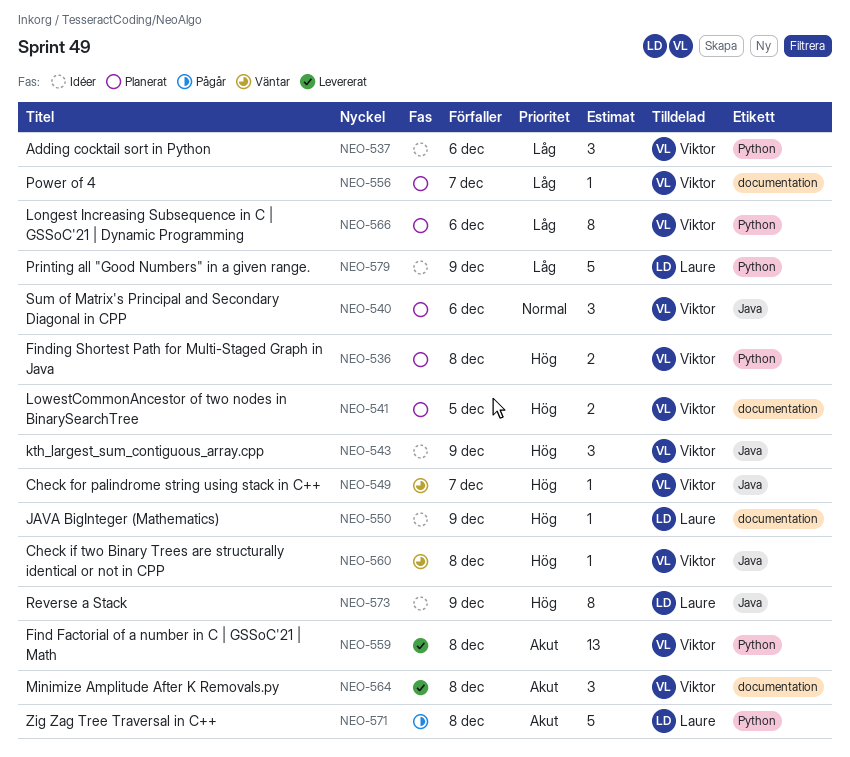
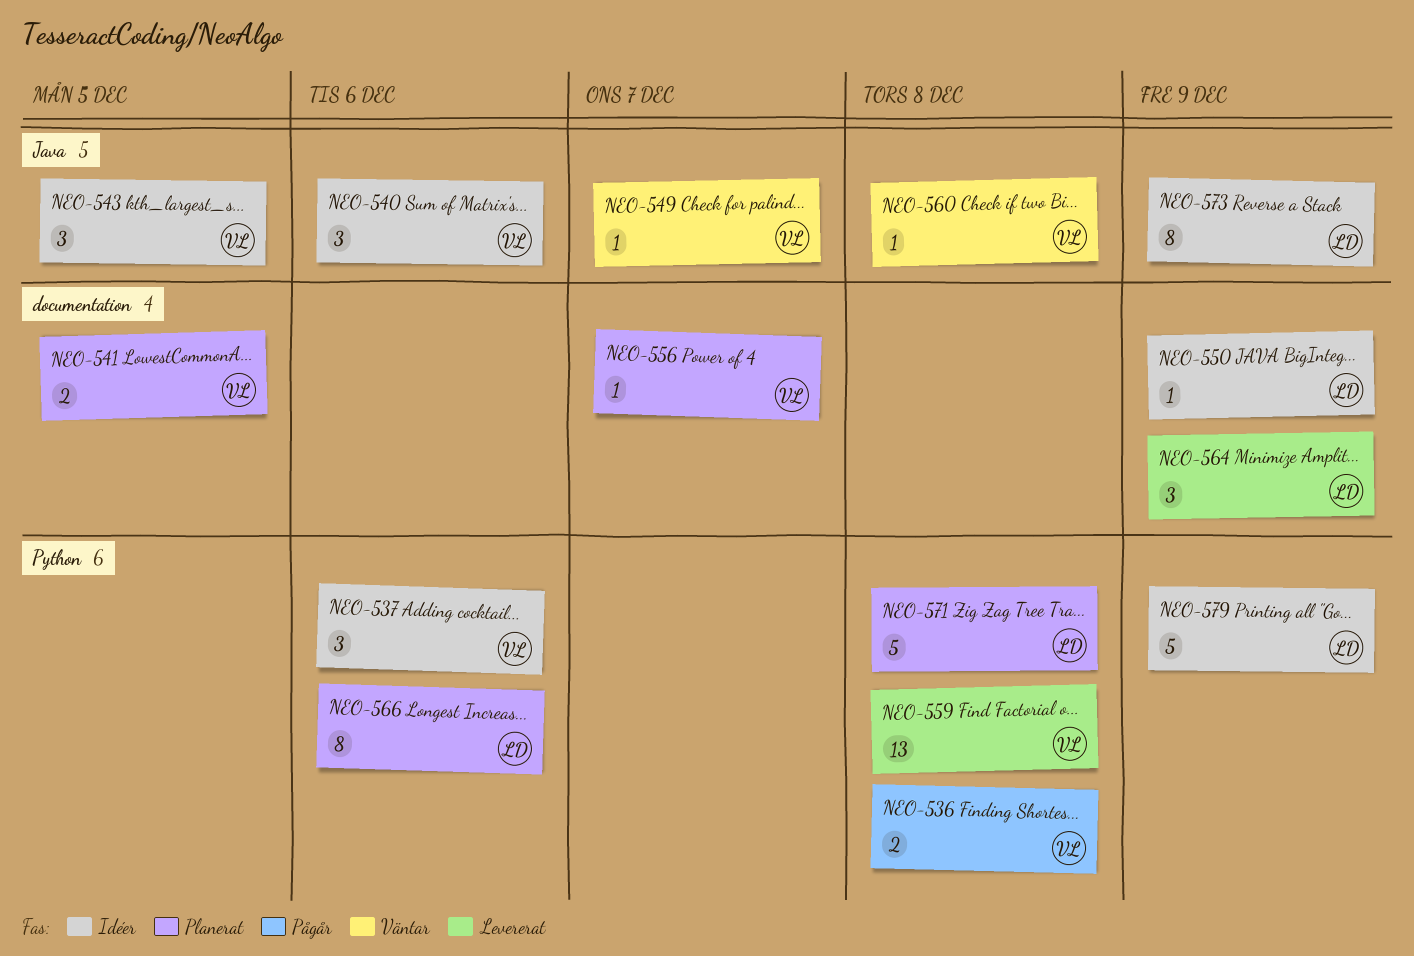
NEO-536, status: Planerat -> Pågår
NEO-540, status: Planerat -> Idéer
NEO-543, due: Dec 9 -> Dec 5
NEO-564, owner: Viktor -> Laure
NEO-564, due: Dec 8 -> Dec 9
NEO-566, owner: Viktor -> Laure
NEO-571, status: Pågår -> Planerat

